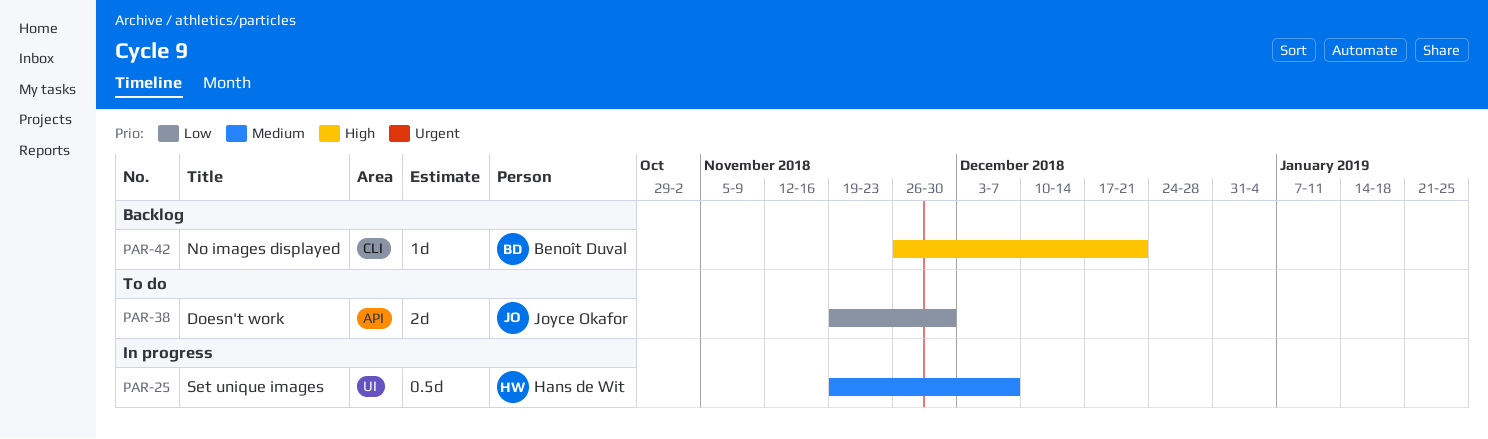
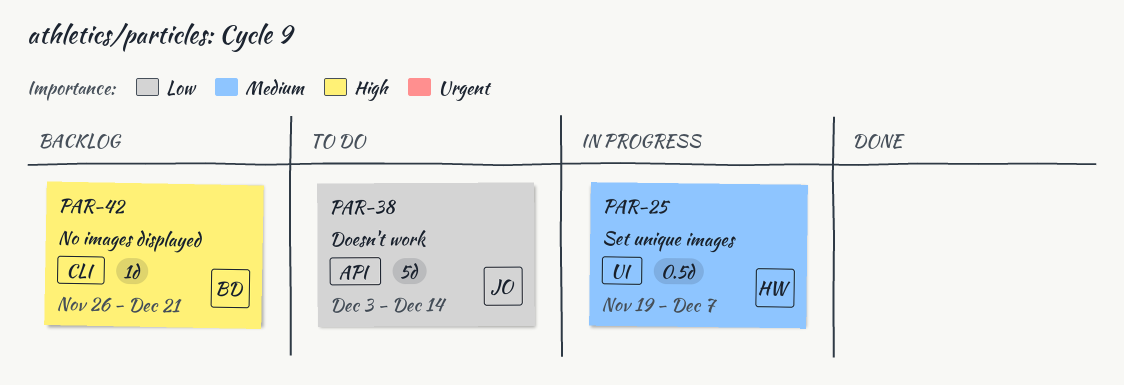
PAR-38, estimate: 2d -> 5d
PAR-38, start: Nov 19 -> Dec 3
PAR-38, due: Nov 30 -> Dec 14

